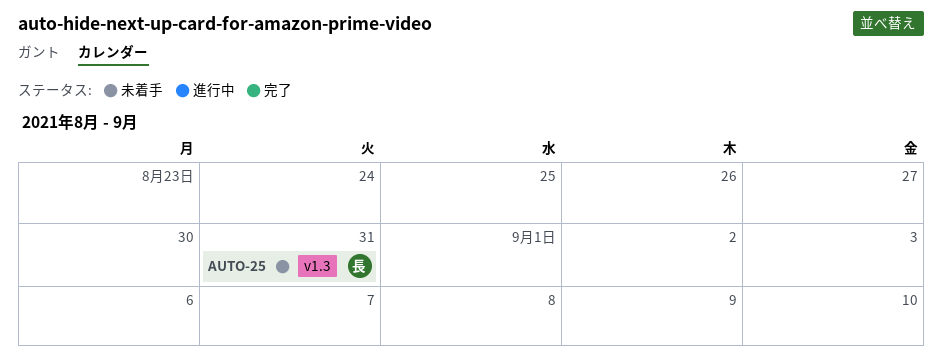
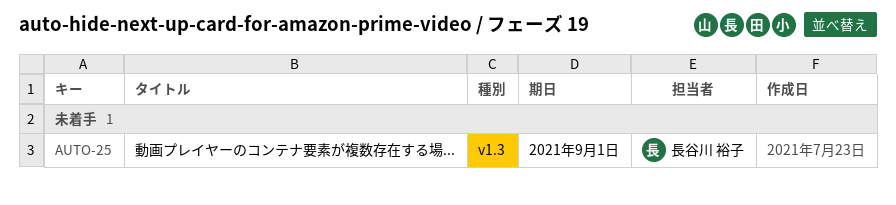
AUTO-25, due: Aug 31 -> Sep 1

